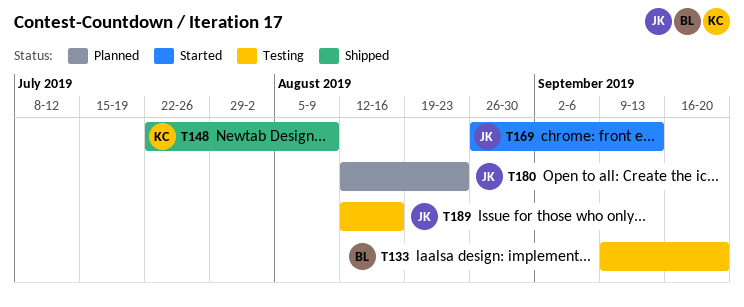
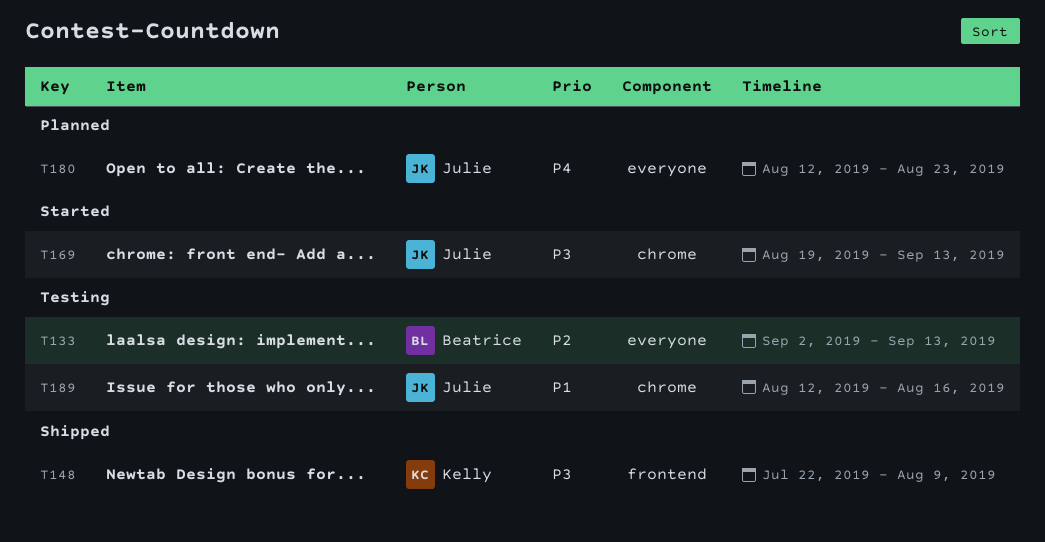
T133, start: Sep 9 -> Sep 2
T133, due: Sep 20 -> Sep 13
T169, start: Aug 26 -> Aug 19

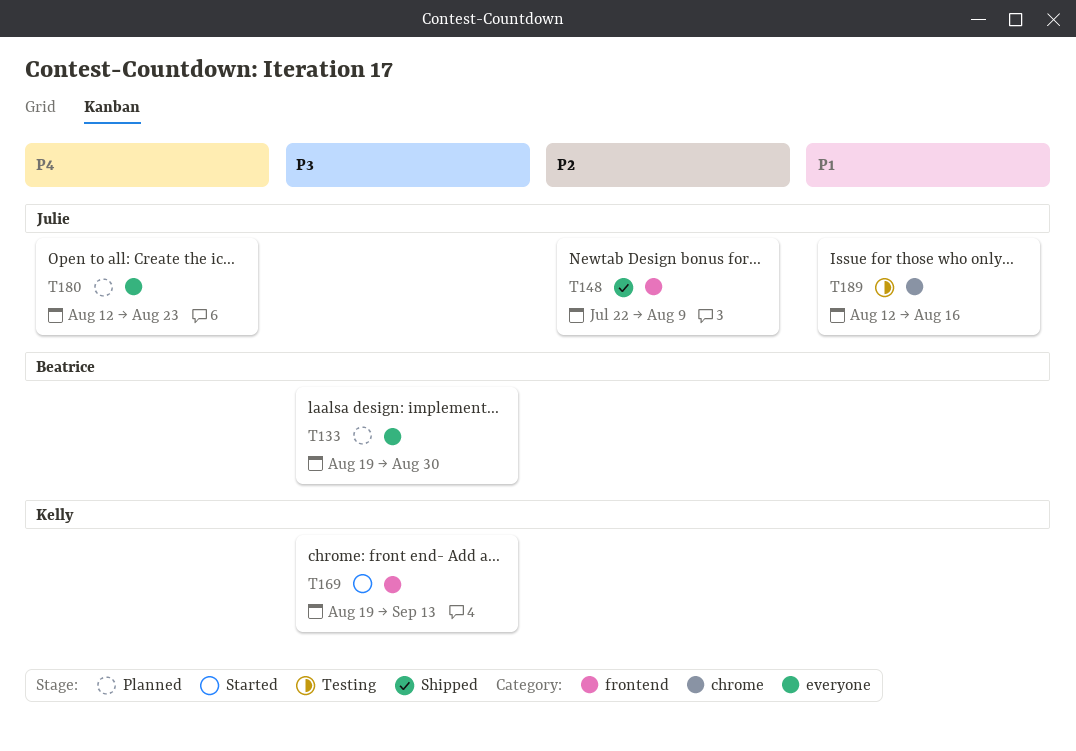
T133, status: Testing -> Planned
T133, priority: P2 -> P3
T133, start: Sep 2 -> Aug 19
T133, due: Sep 13 -> Aug 30
T148, owner: Kelly -> Julie
T148, priority: P3 -> P2
T169, owner: Julie -> Kelly
T169, label: chrome -> frontend

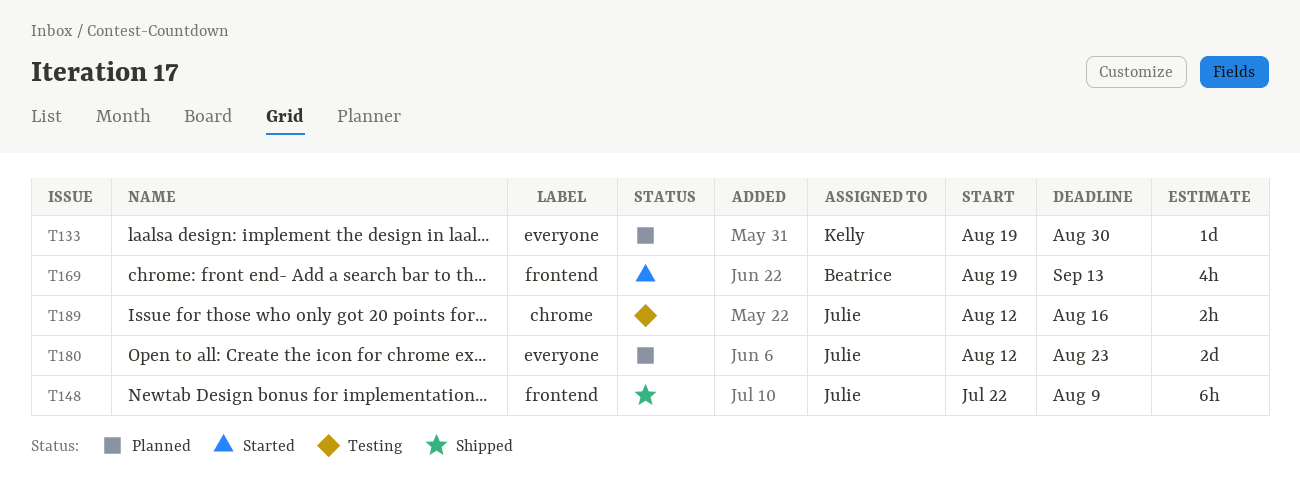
T133, owner: Beatrice -> Kelly
T169, owner: Kelly -> Beatrice

